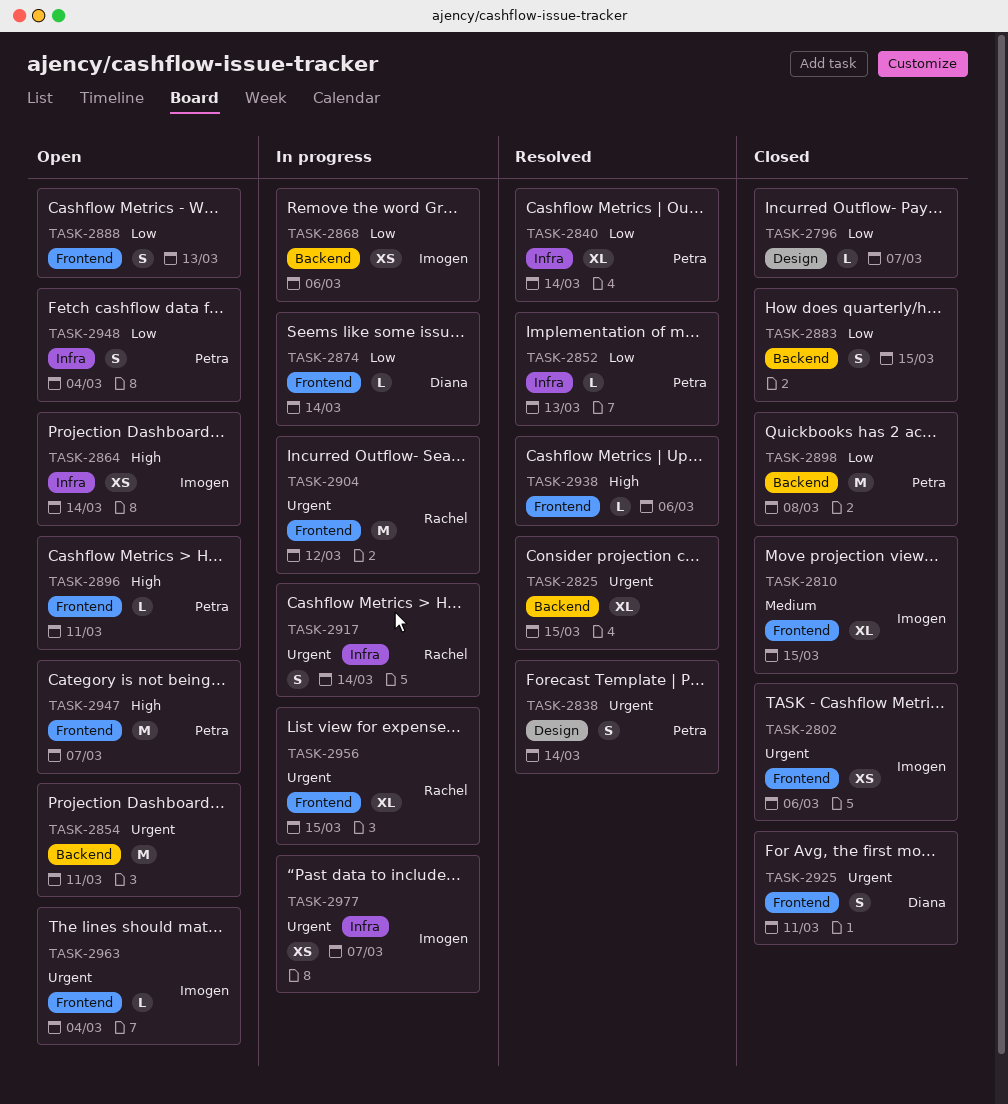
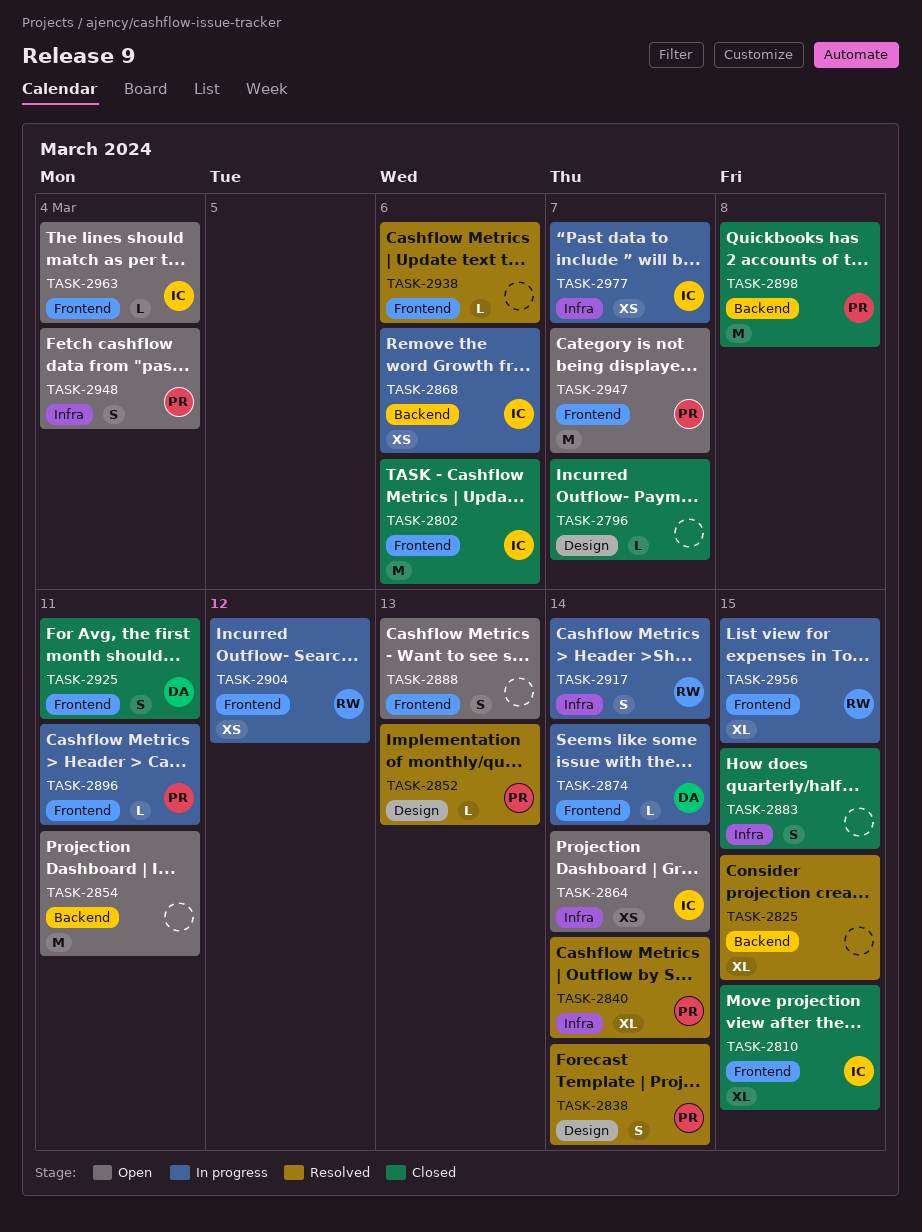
TASK-2802, estimate: XS -> M
TASK-2852, label: Infra -> Design
TASK-2883, label: Backend -> Infra
TASK-2896, status: Open -> In progress
TASK-2904, estimate: M -> XS

